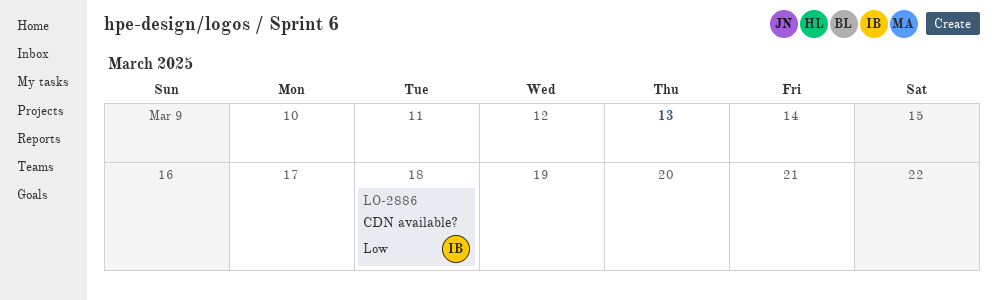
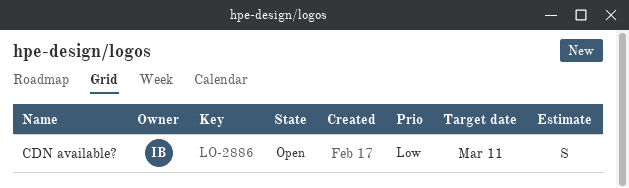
LO-2886, due: Mar 18 -> Mar 11

